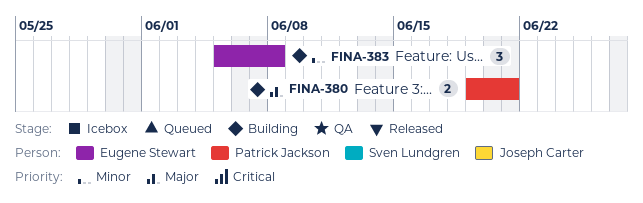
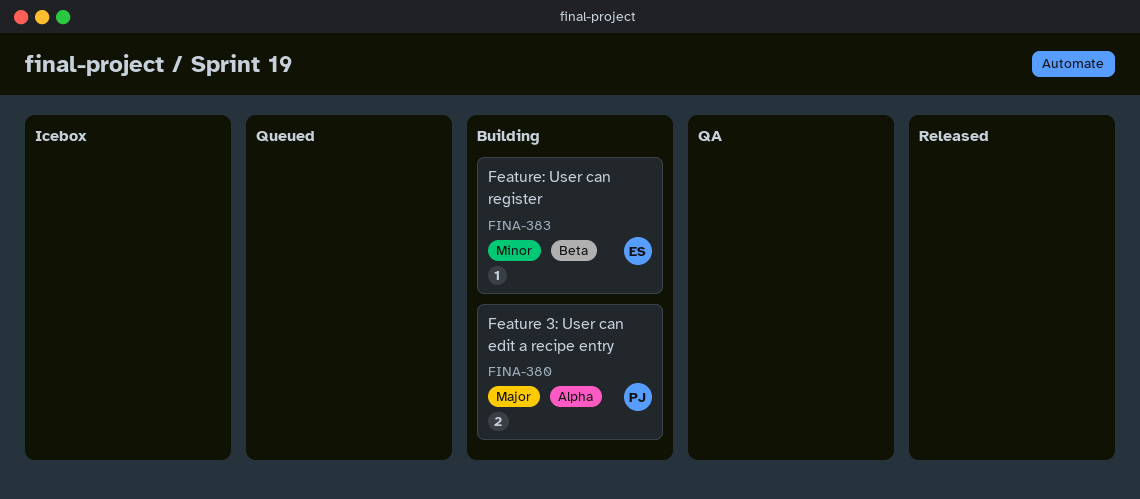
FINA-383, estimate: 3 -> 1

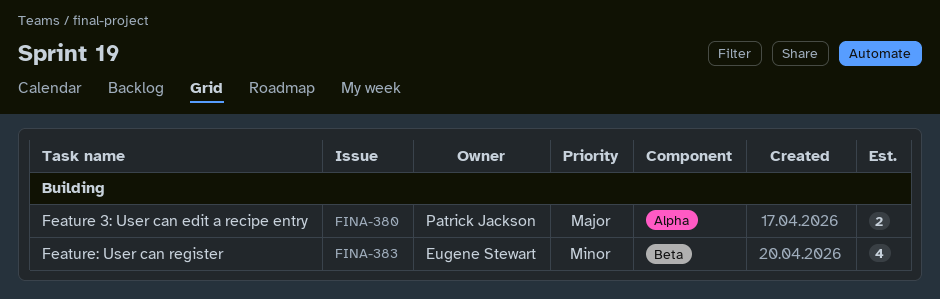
FINA-383, estimate: 1 -> 4

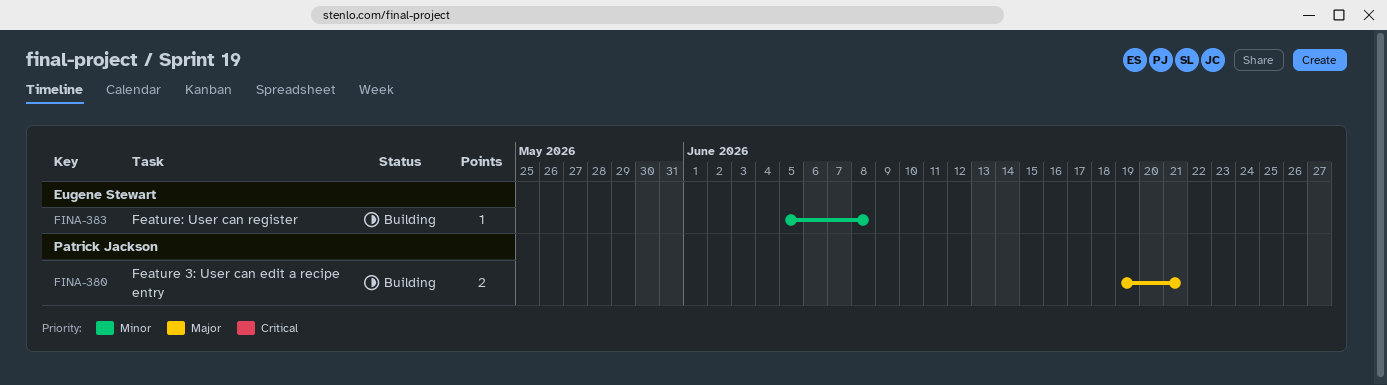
FINA-383, estimate: 4 -> 1

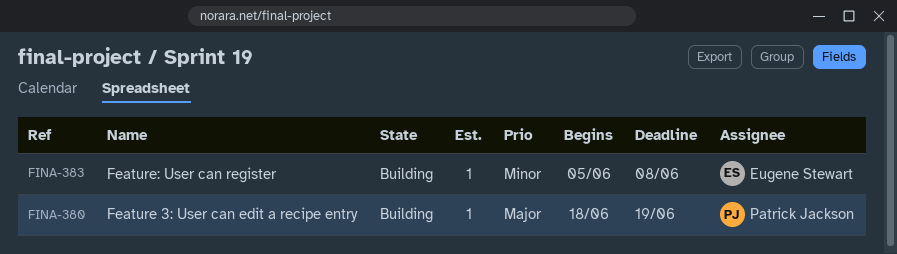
FINA-380, estimate: 2 -> 1
FINA-380, start: Jun 19 -> Jun 18
FINA-380, due: Jun 21 -> Jun 19

